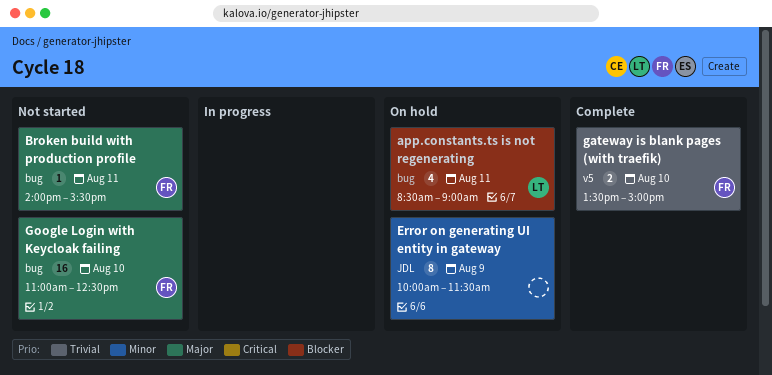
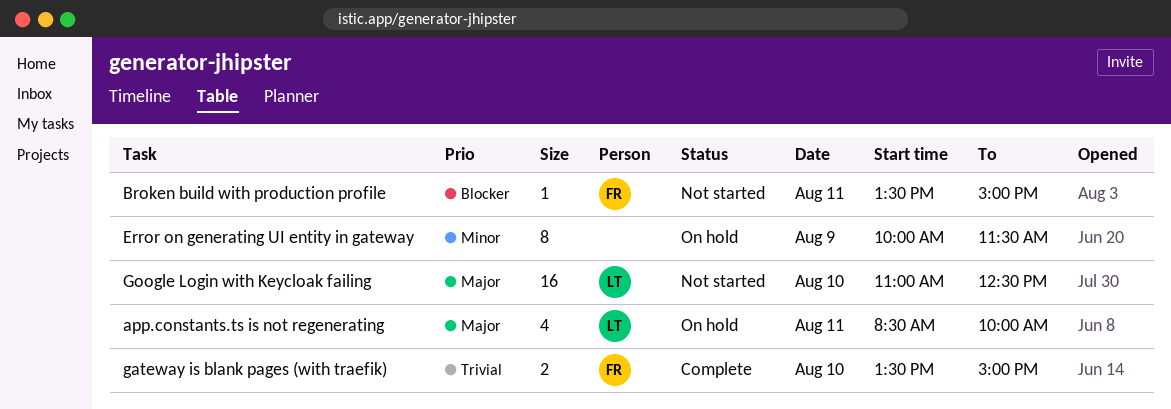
app.constants.ts is not regenerating, priority: Blocker -> Major
app.constants.ts is not regenerating, ends: 09:00 -> 10:00
Broken build with production profile, priority: Major -> Blocker
Broken build with production profile, begins: 14:00 -> 13:30
Broken build with production profile, ends: 15:30 -> 15:00
Google Login with Keycloak failing, owner: FR -> LT

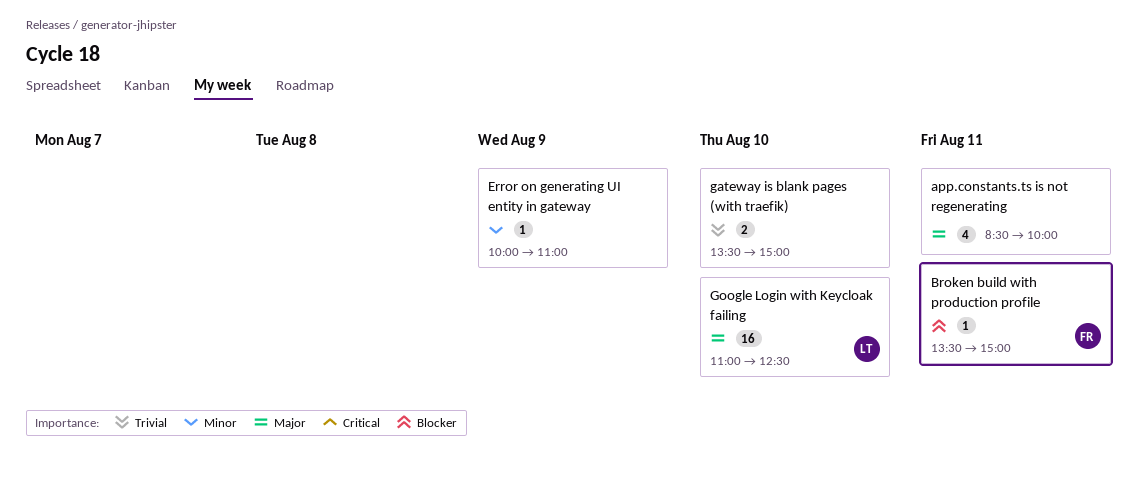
app.constants.ts is not regenerating, owner: LT -> none
Error on generating UI entity in gateway, estimate: 8 -> 1
Error on generating UI entity in gateway, ends: 11:30 -> 11:00
gateway is blank pages (with traefik), owner: FR -> none

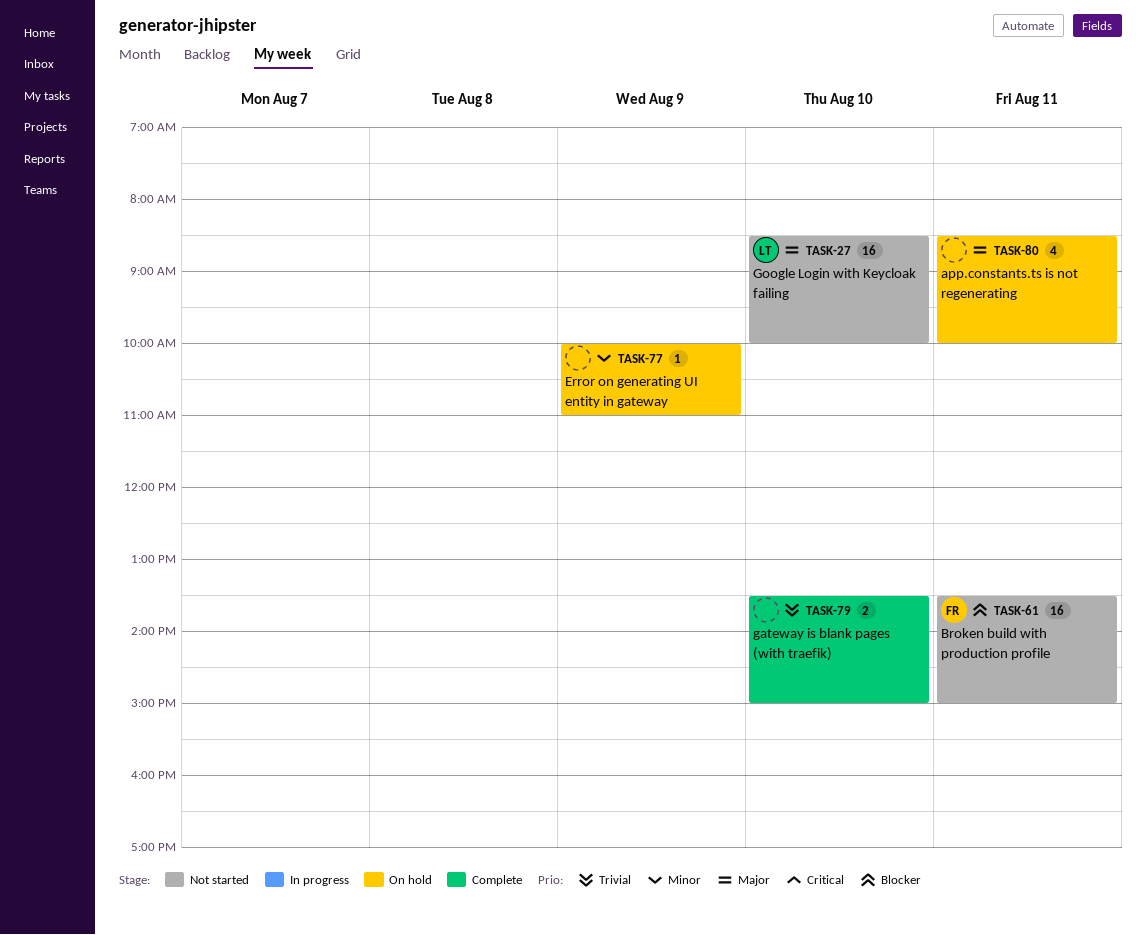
Broken build with production profile, estimate: 1 -> 16
Google Login with Keycloak failing, begins: 11:00 -> 08:30
Google Login with Keycloak failing, ends: 12:30 -> 10:00

